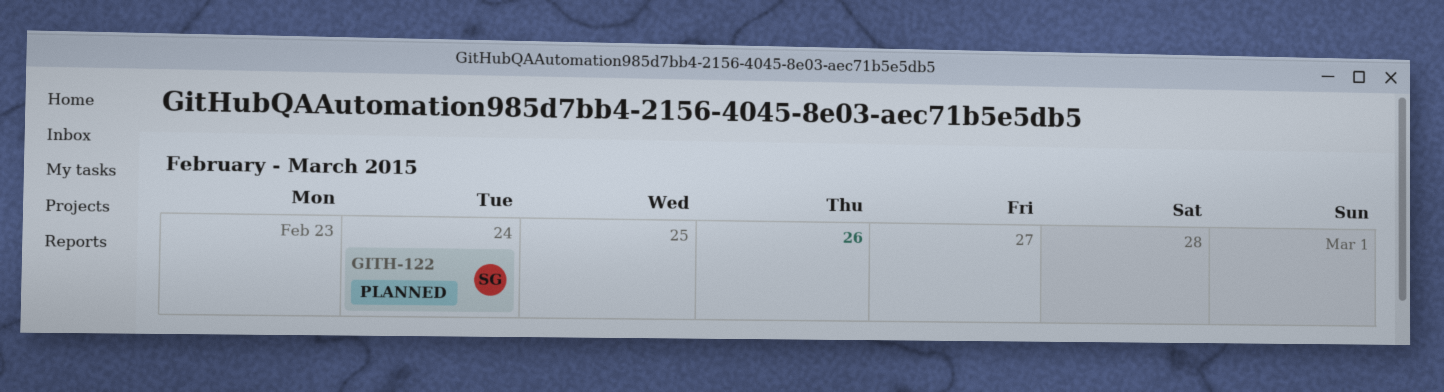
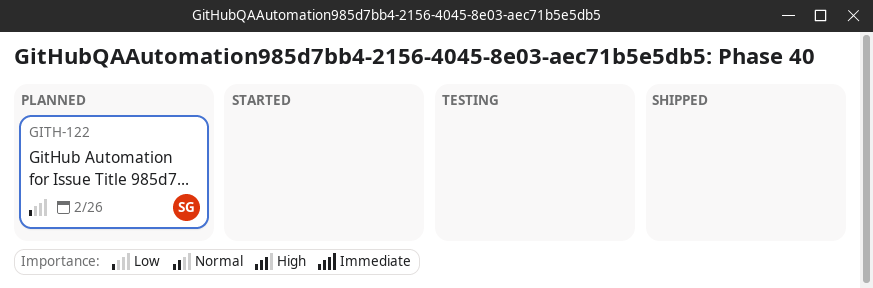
GITH-122, due: Feb 24 -> Feb 26

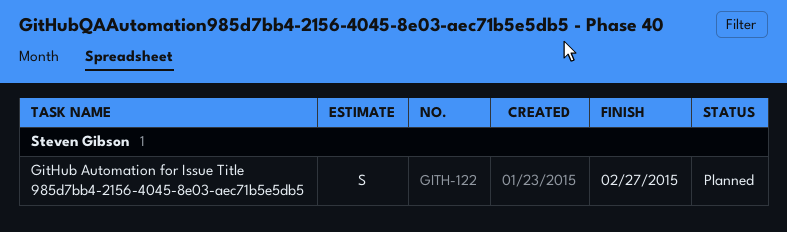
GITH-122, due: Feb 26 -> Feb 27

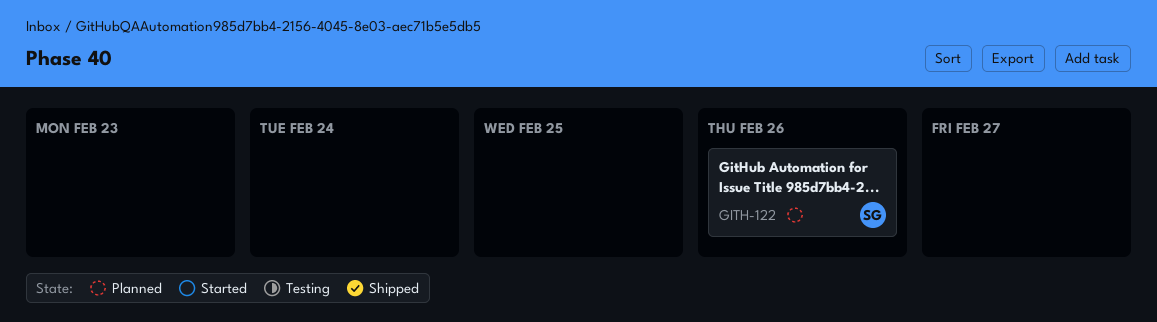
GITH-122, due: Feb 27 -> Feb 26

